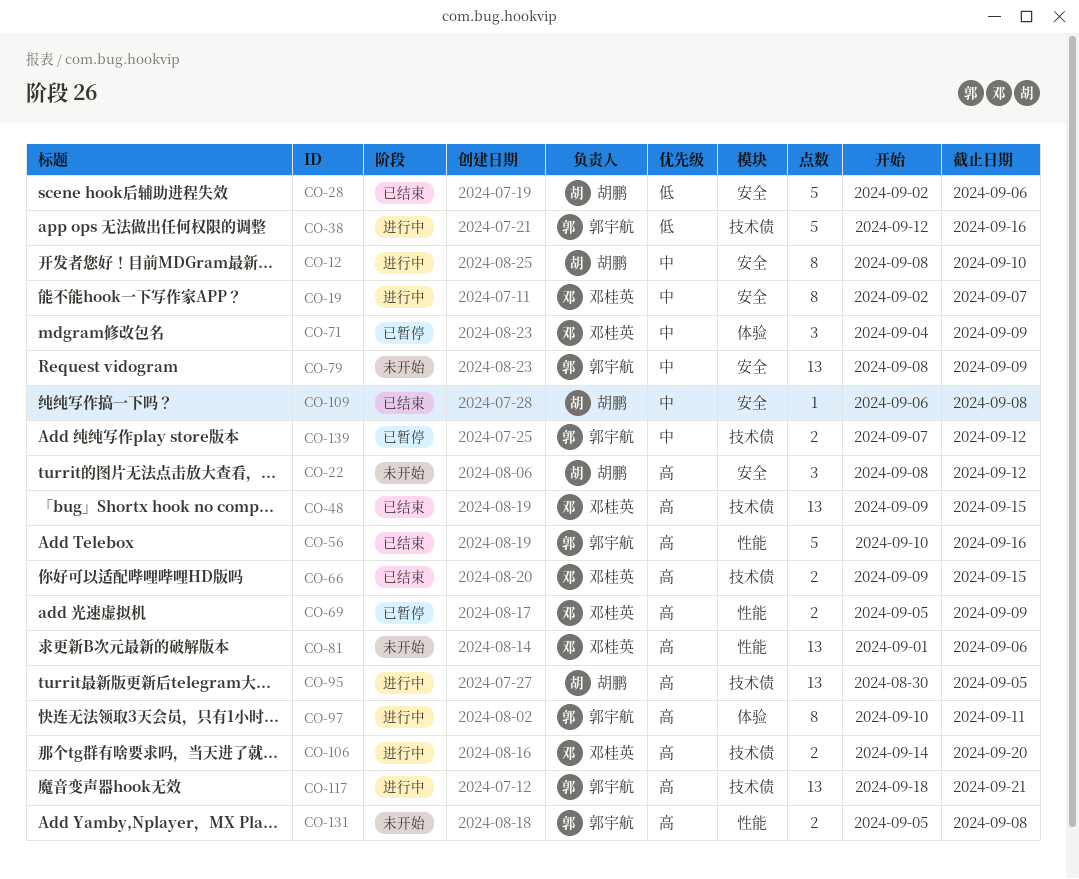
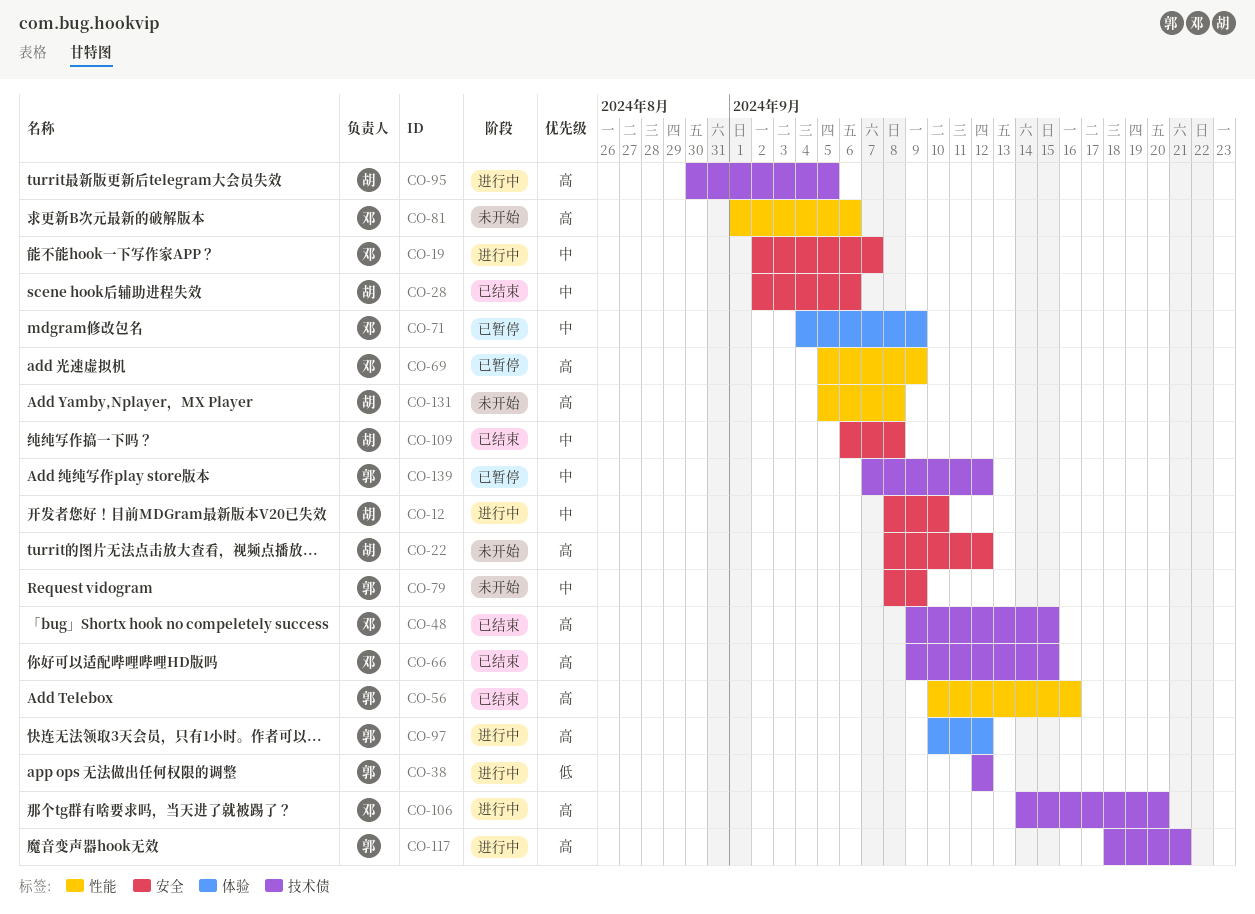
CO-28, priority: 低 -> 中
CO-38, due: Sep 16 -> Sep 12
CO-97, due: Sep 11 -> Sep 12
CO-131, owner: 郭宇航 -> 胡鹏

